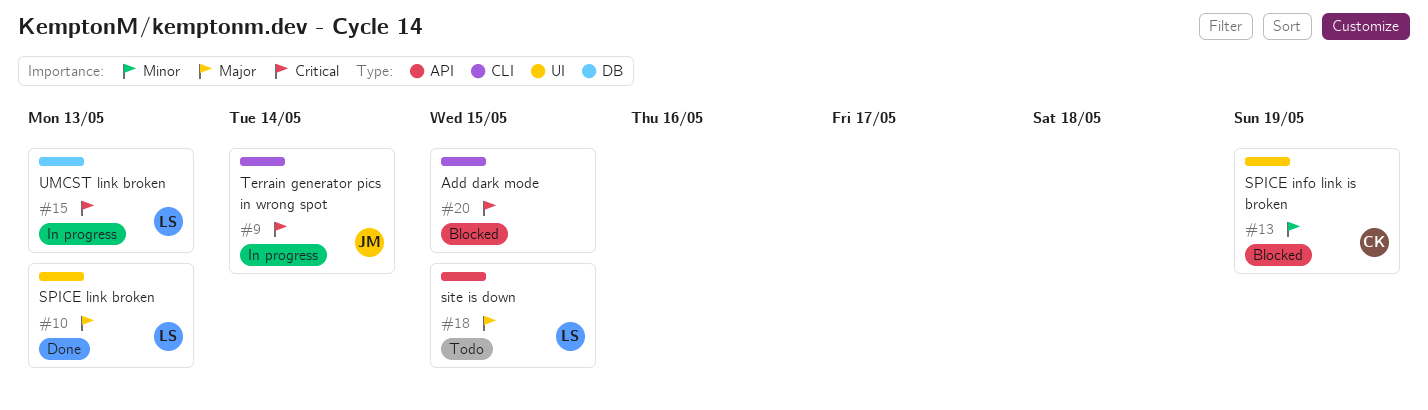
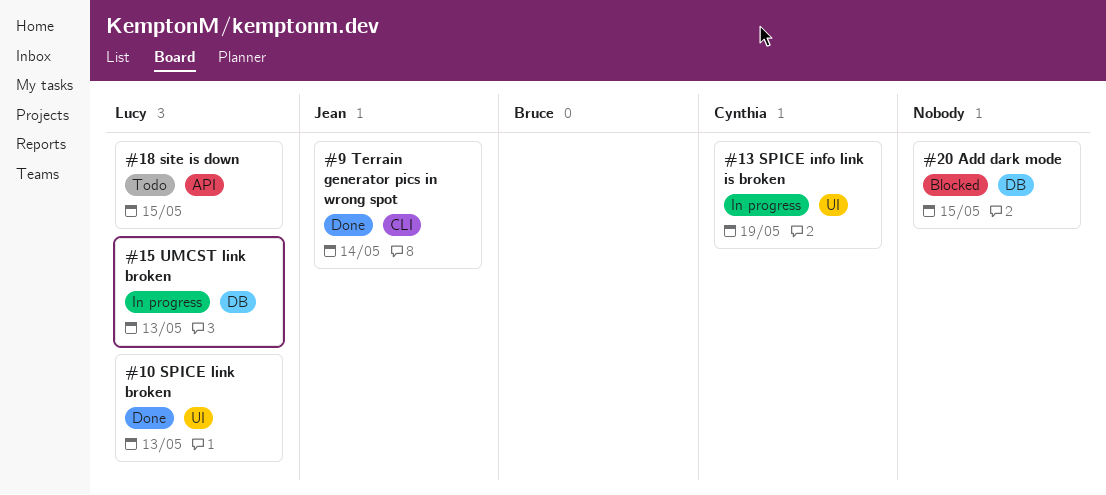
#9, status: In progress -> Done
#13, status: Blocked -> In progress
#20, label: CLI -> DB

